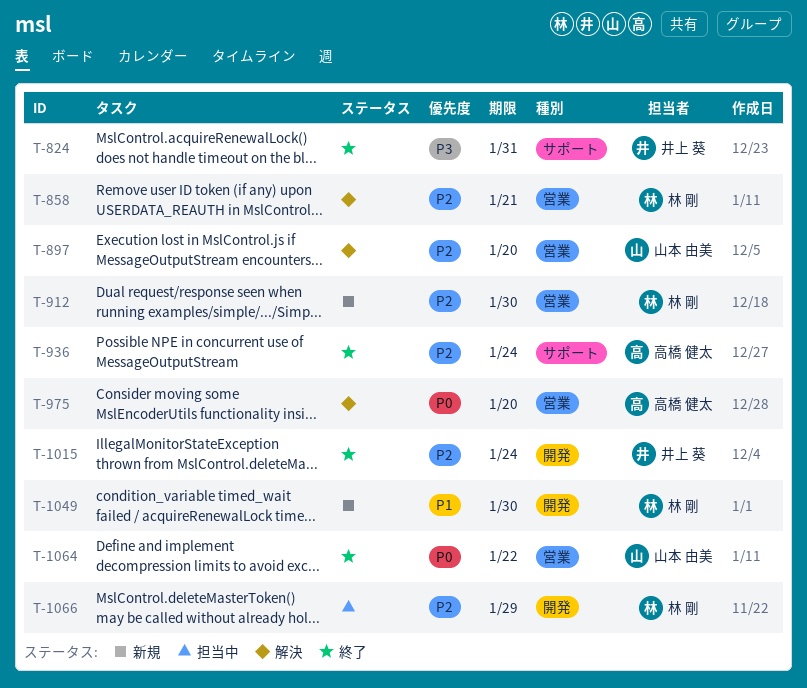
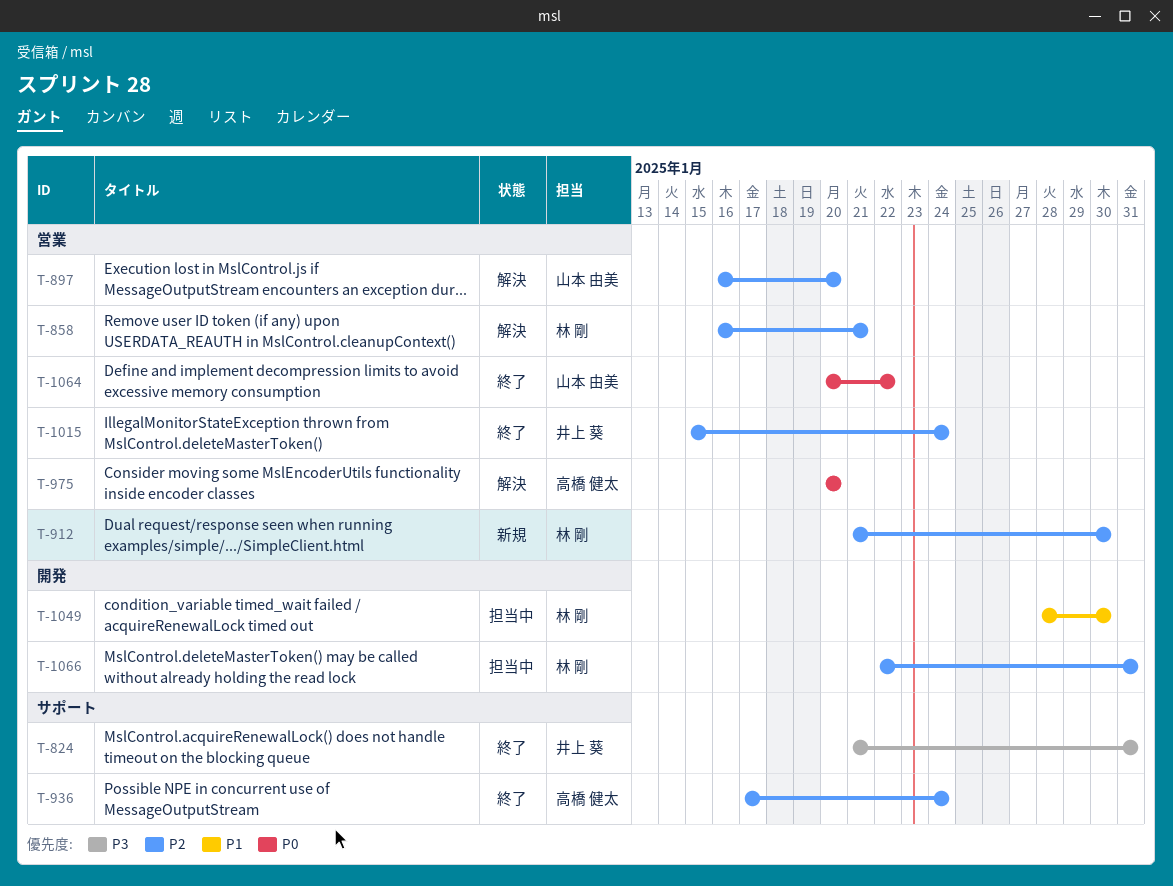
T-1015, label: 開発 -> 営業
T-1049, status: 新規 -> 担当中
T-1066, due: Jan 29 -> Jan 31

